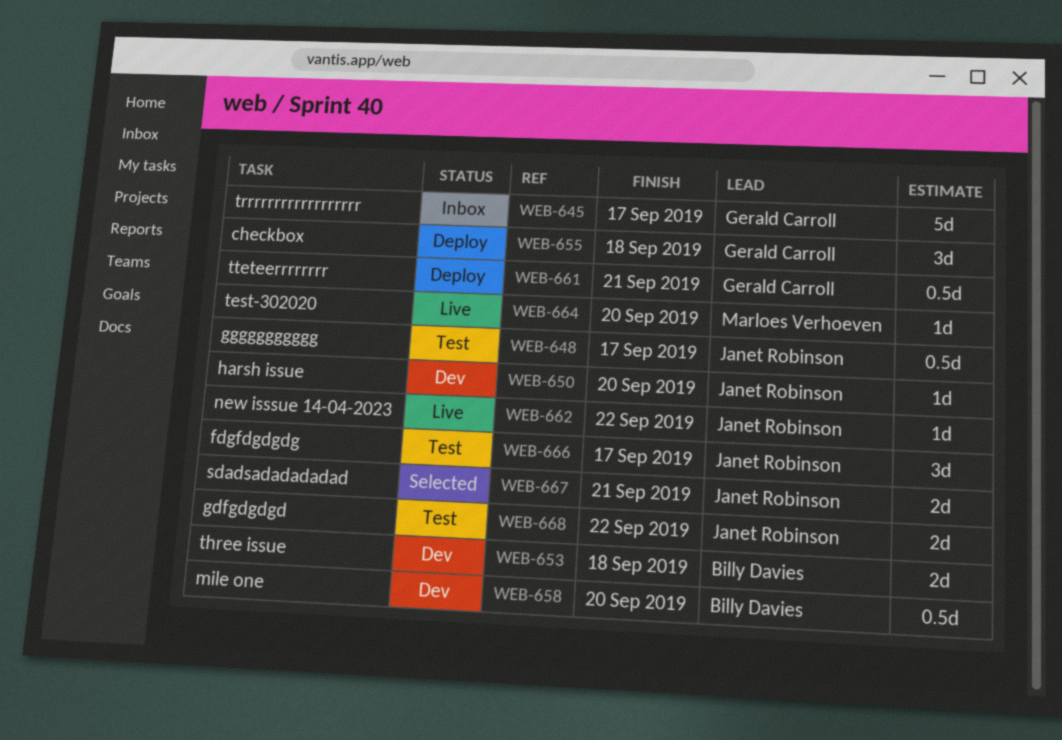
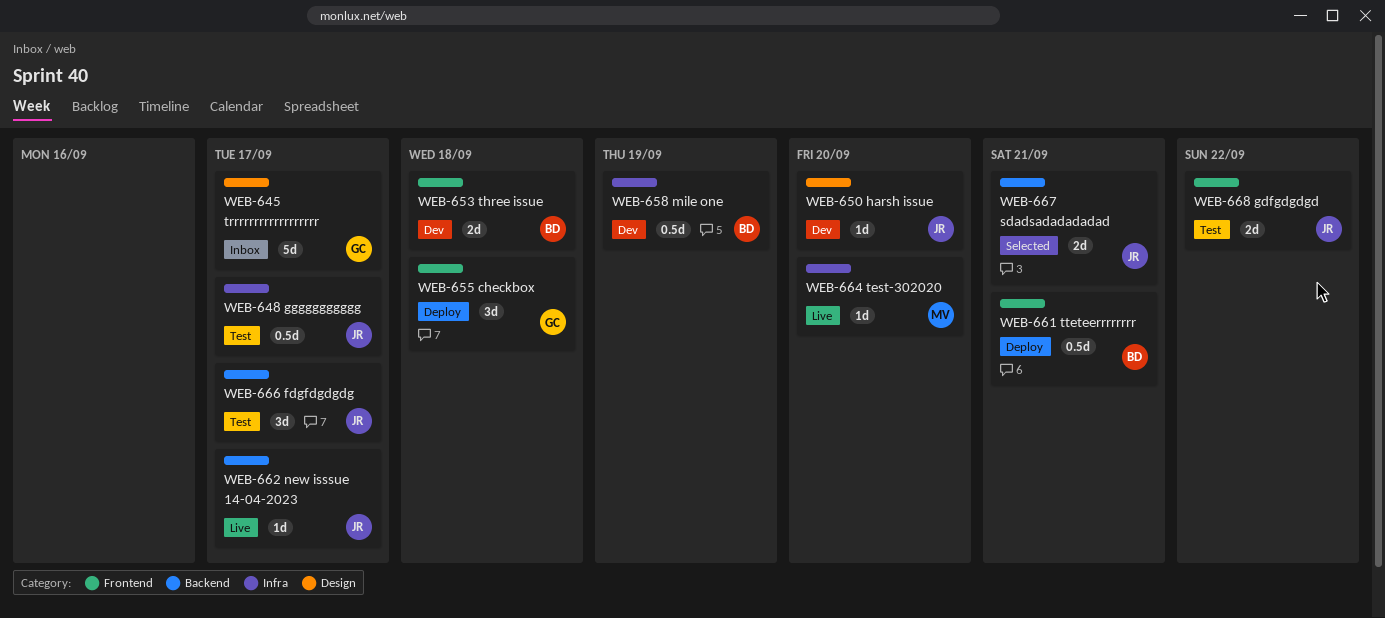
WEB-658, due: Sep 20 -> Sep 19
WEB-661, owner: Gerald Carroll -> Billy Davies
WEB-662, due: Sep 22 -> Sep 17

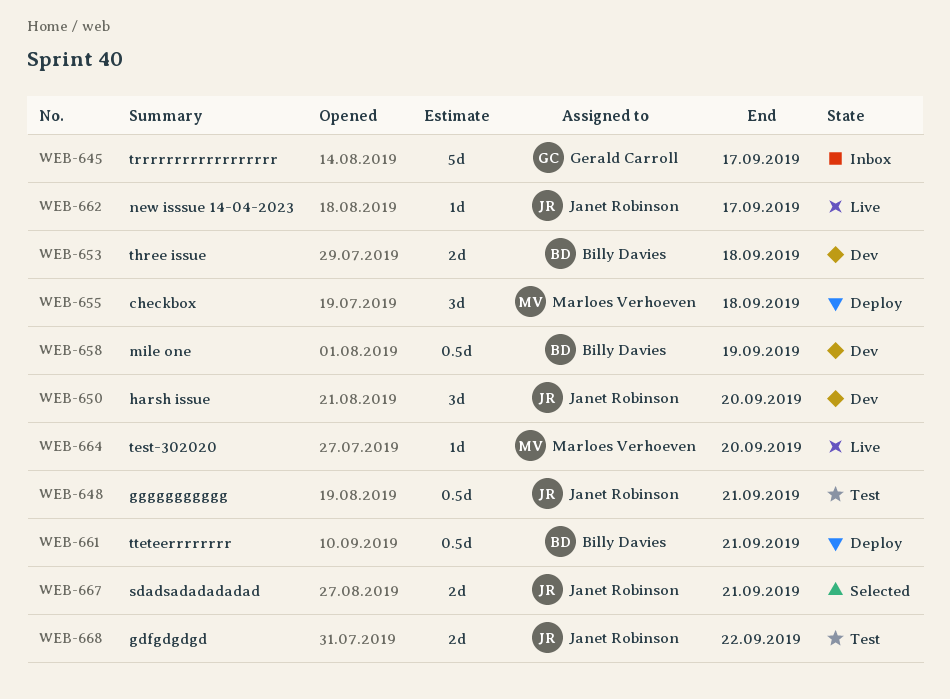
WEB-648, due: Sep 17 -> Sep 21
WEB-650, estimate: 1d -> 3d
WEB-655, owner: Gerald Carroll -> Marloes Verhoeven
WEB-666: present -> none

